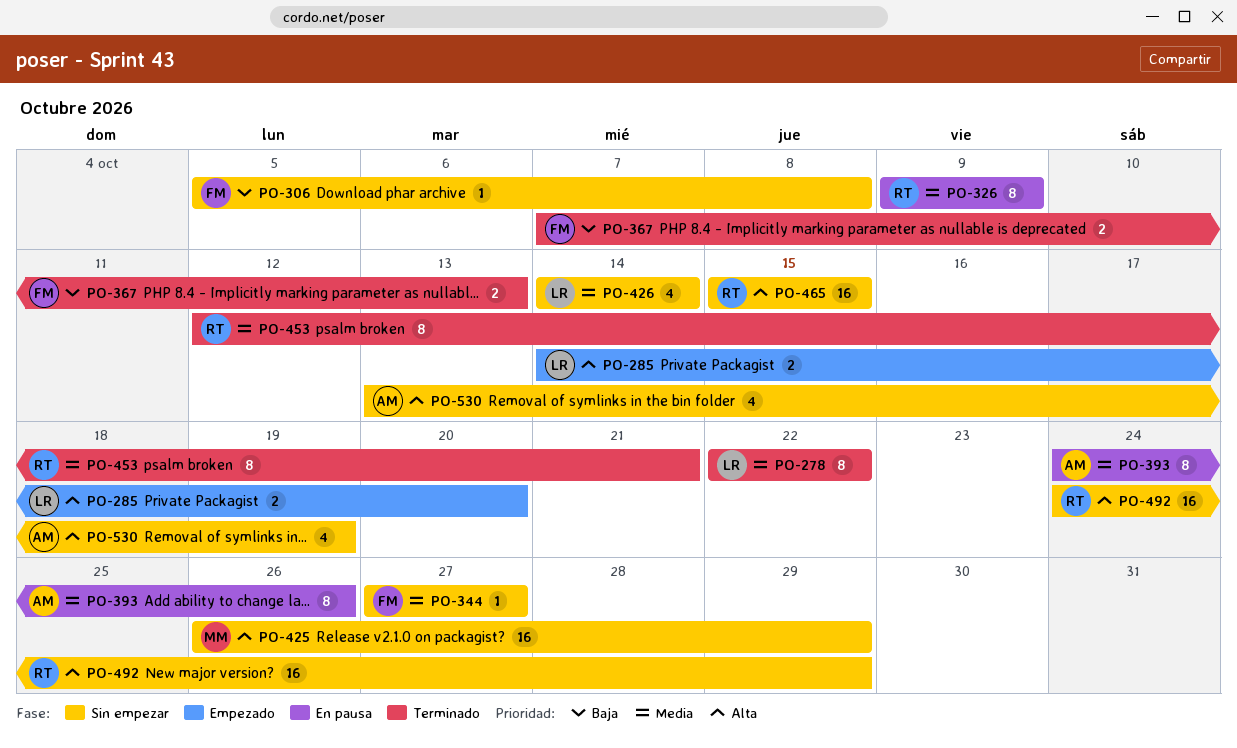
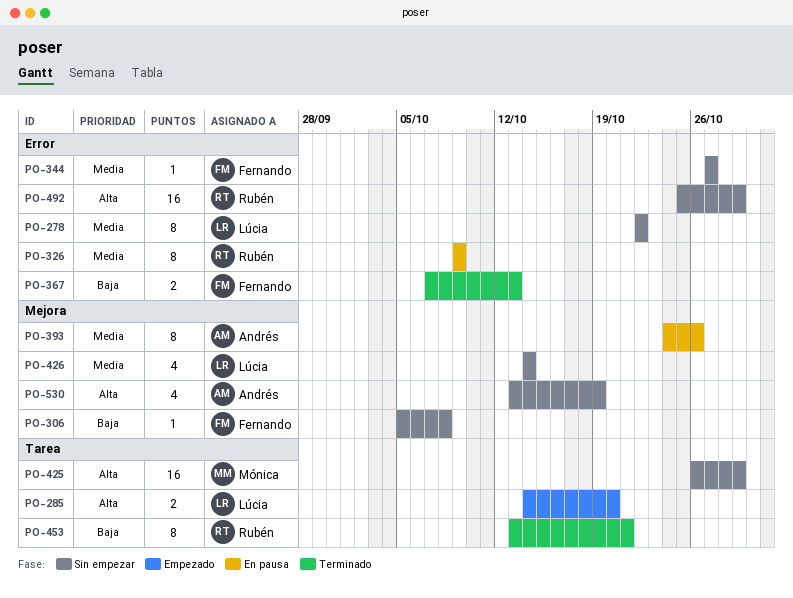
PO-278, status: Terminado -> Sin empezar
PO-453, priority: Media -> Baja
PO-453, start: Oct 12 -> Oct 13
PO-465: present -> none
PO-492, start: Oct 24 -> Oct 25

